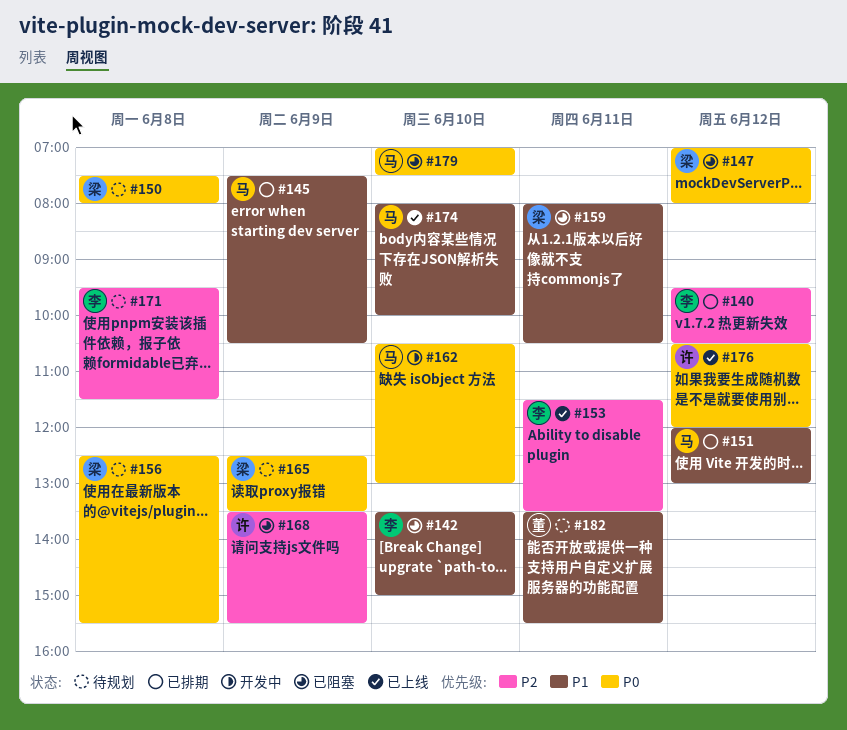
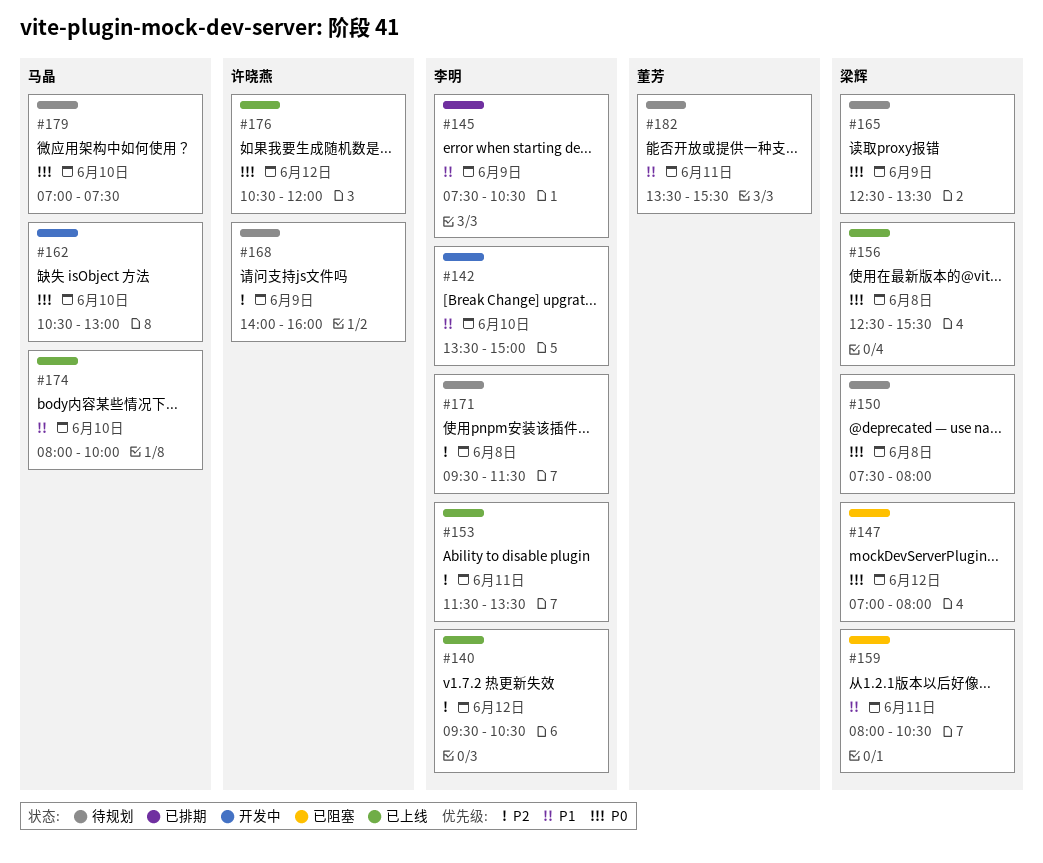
#140, status: 已排期 -> 已上线
#142, status: 已阻塞 -> 开发中
#145, owner: 马晶 -> 李明
#151: present -> none
#156, status: 待规划 -> 已上线
#168, status: 已阻塞 -> 待规划
#168, begins: 13:30 -> 14:00
#168, ends: 15:30 -> 16:00
#179, status: 已阻塞 -> 待规划

